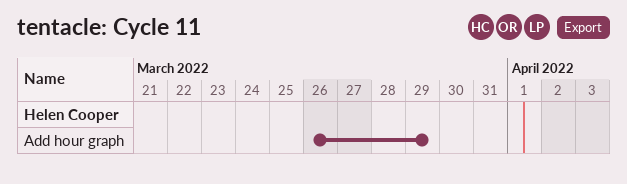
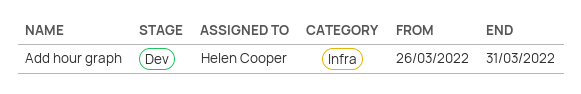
Add hour graph, due: Mar 29 -> Mar 31

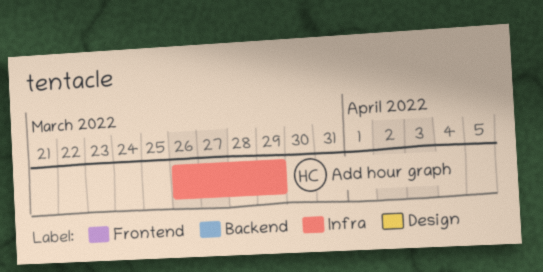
Add hour graph, due: Mar 31 -> Mar 29

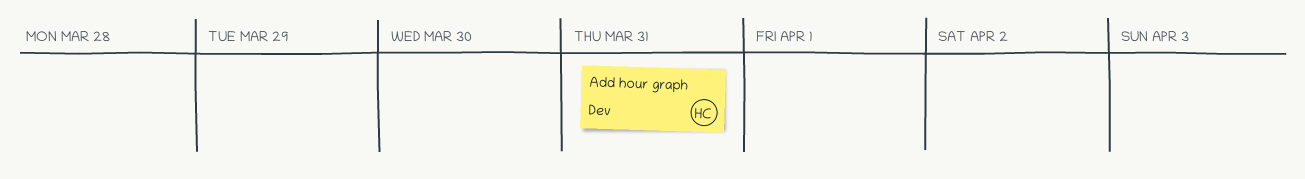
Add hour graph, due: Mar 29 -> Mar 31

